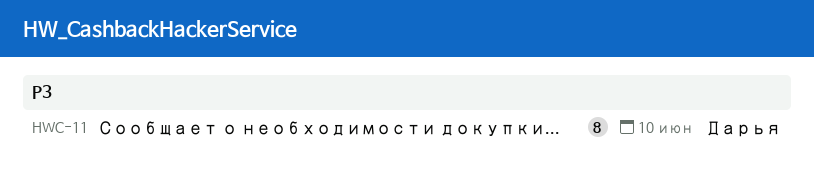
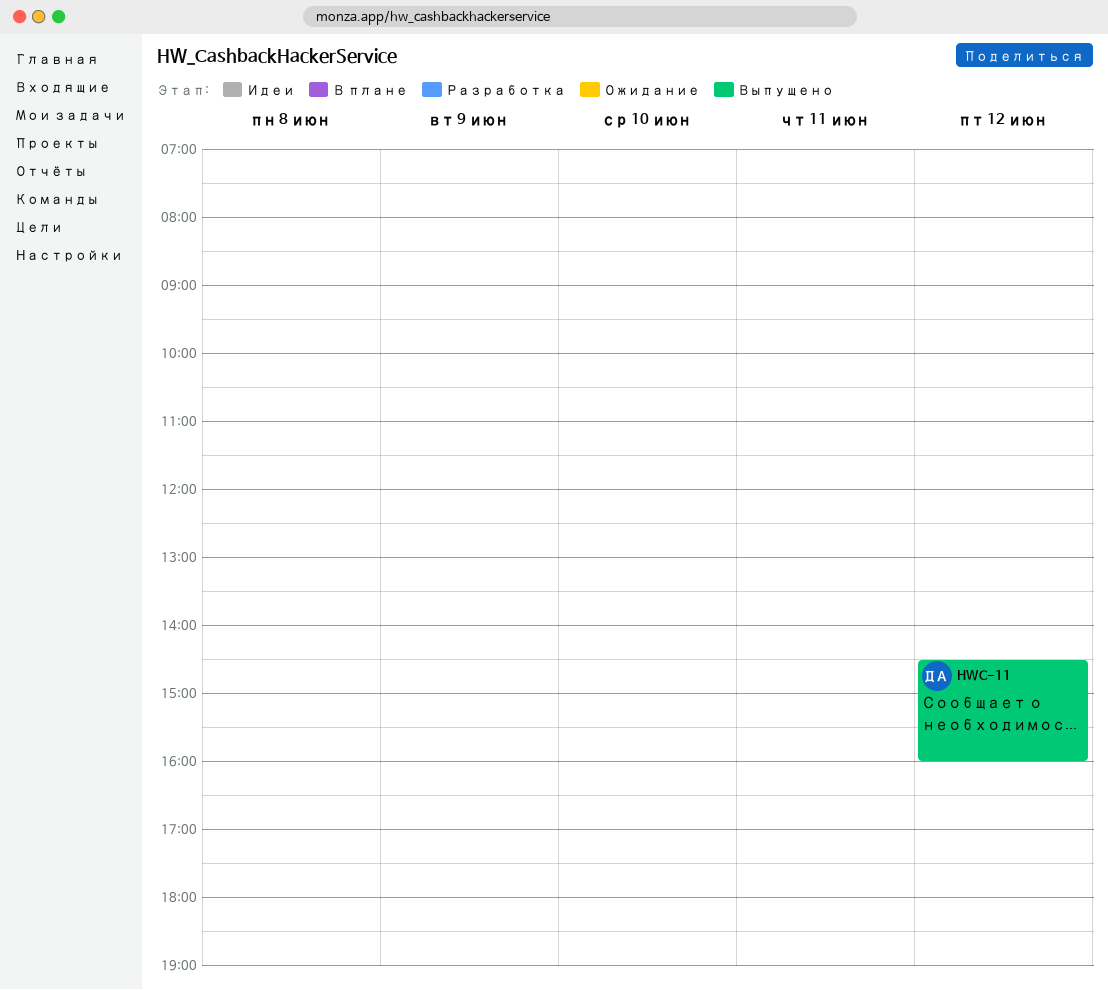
HWC-11, day: Jun 10 -> Jun 12

